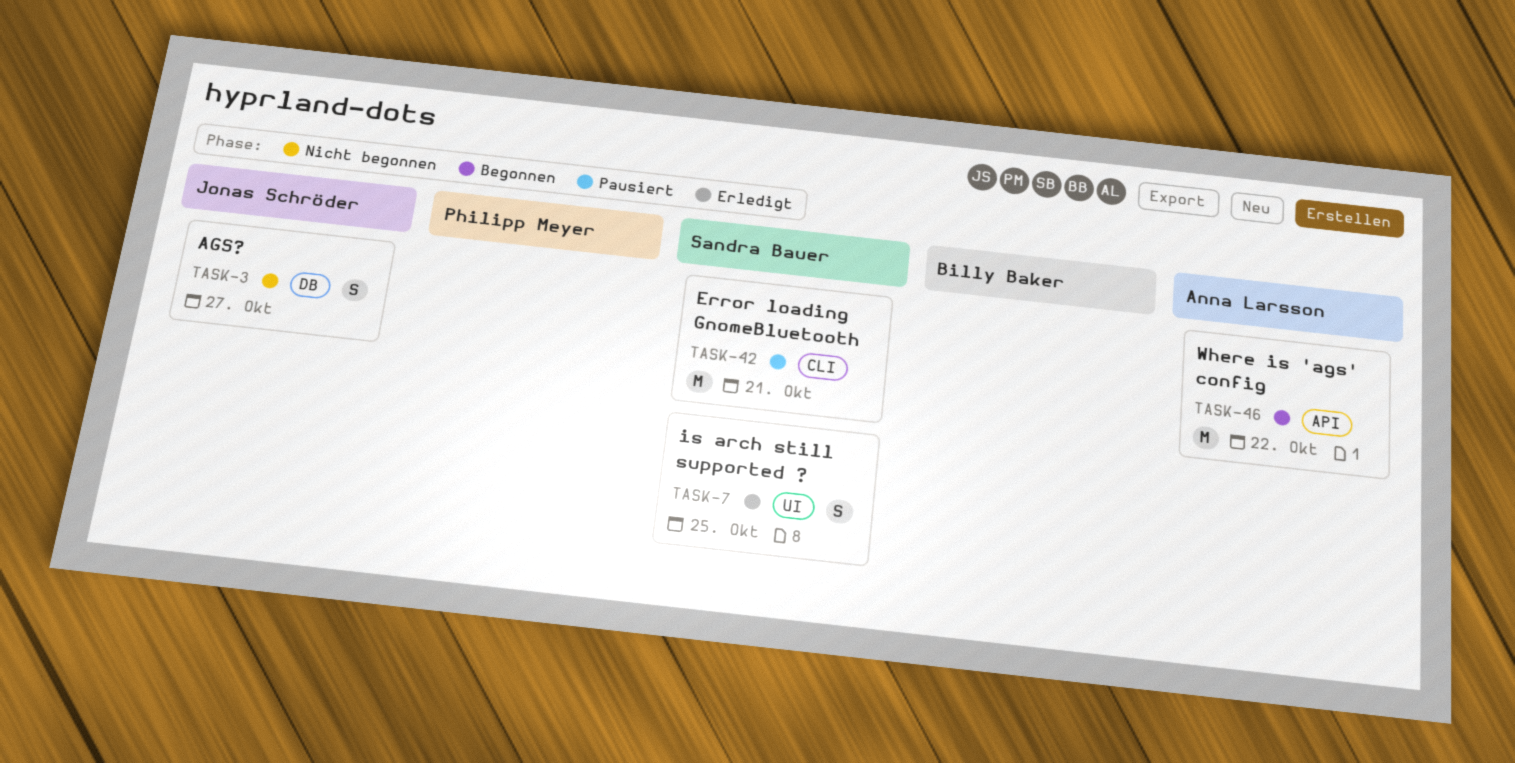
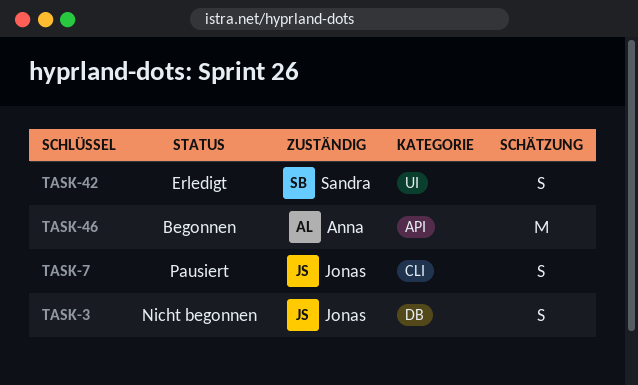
TASK-7, status: Erledigt -> Pausiert
TASK-7, owner: Sandra Bauer -> Jonas Schröder
TASK-7, label: UI -> CLI
TASK-42, status: Pausiert -> Erledigt
TASK-42, label: CLI -> UI
TASK-42, estimate: M -> S

